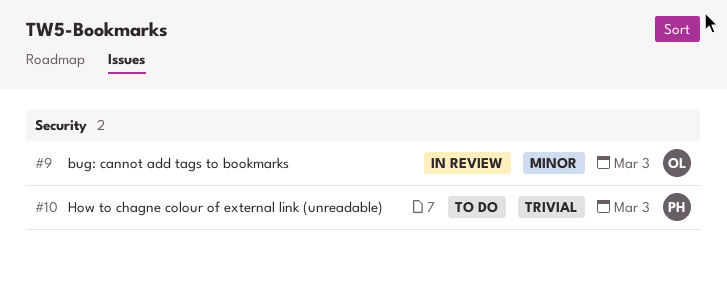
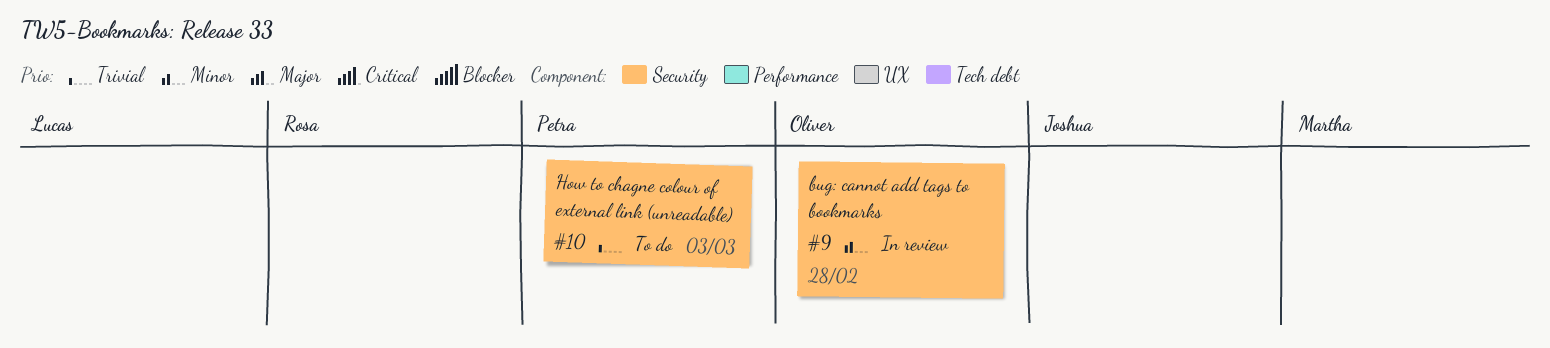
#9, due: Mar 3 -> Feb 28

